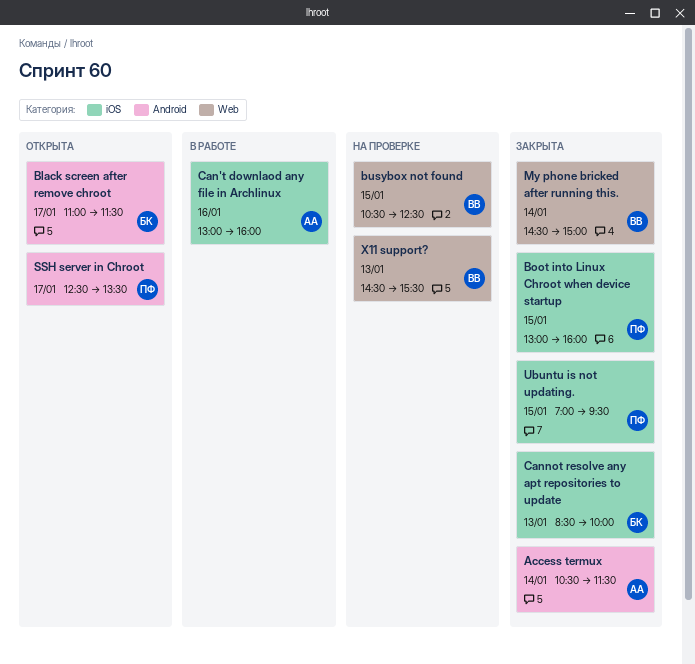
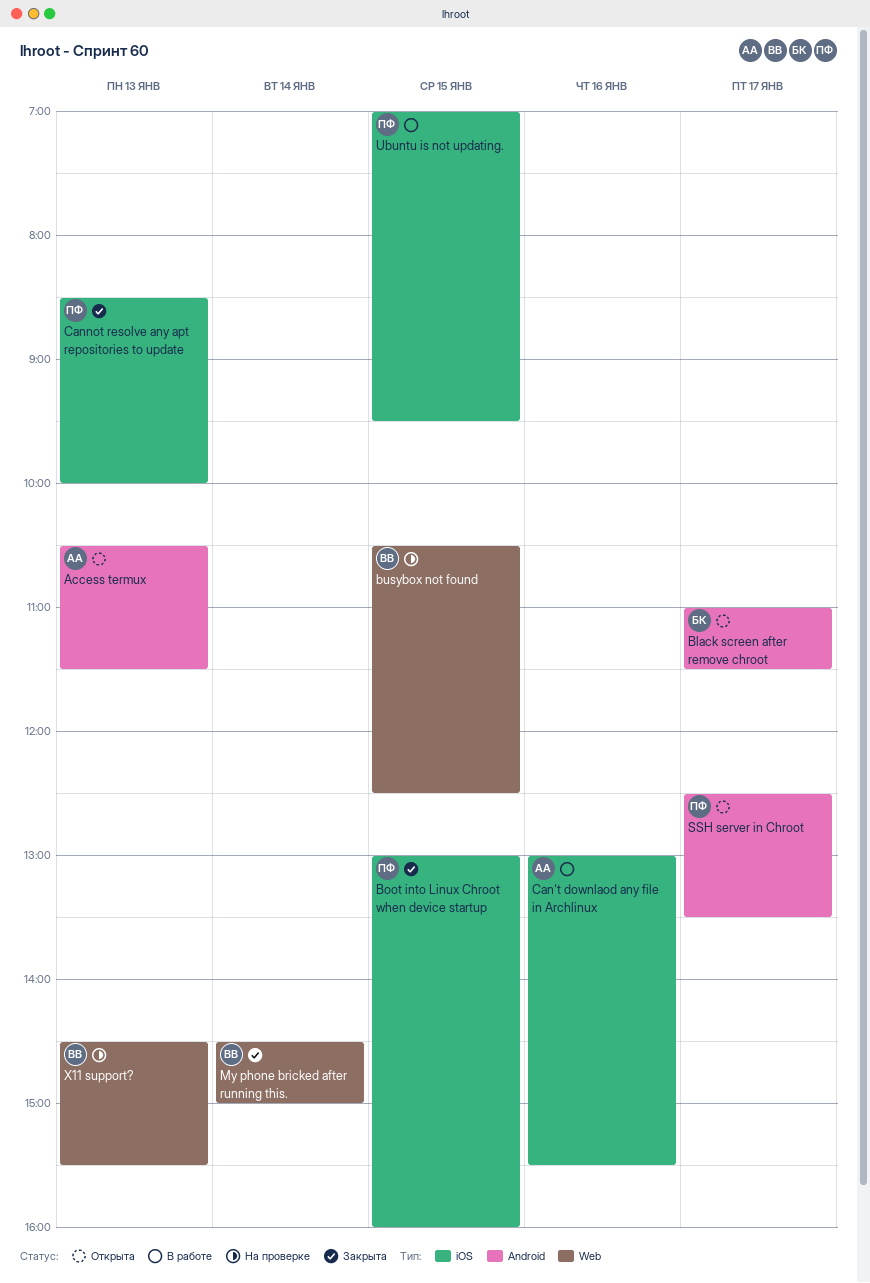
Access termux, status: Закрыта -> Открыта
Access termux, day: Jan 14 -> Jan 13
Can't downlaod any file in Archlinux, ends: 16:00 -> 15:30
Cannot resolve any apt repositories to update, owner: БК -> ПФ
Ubuntu is not updating., status: Закрыта -> В работе

